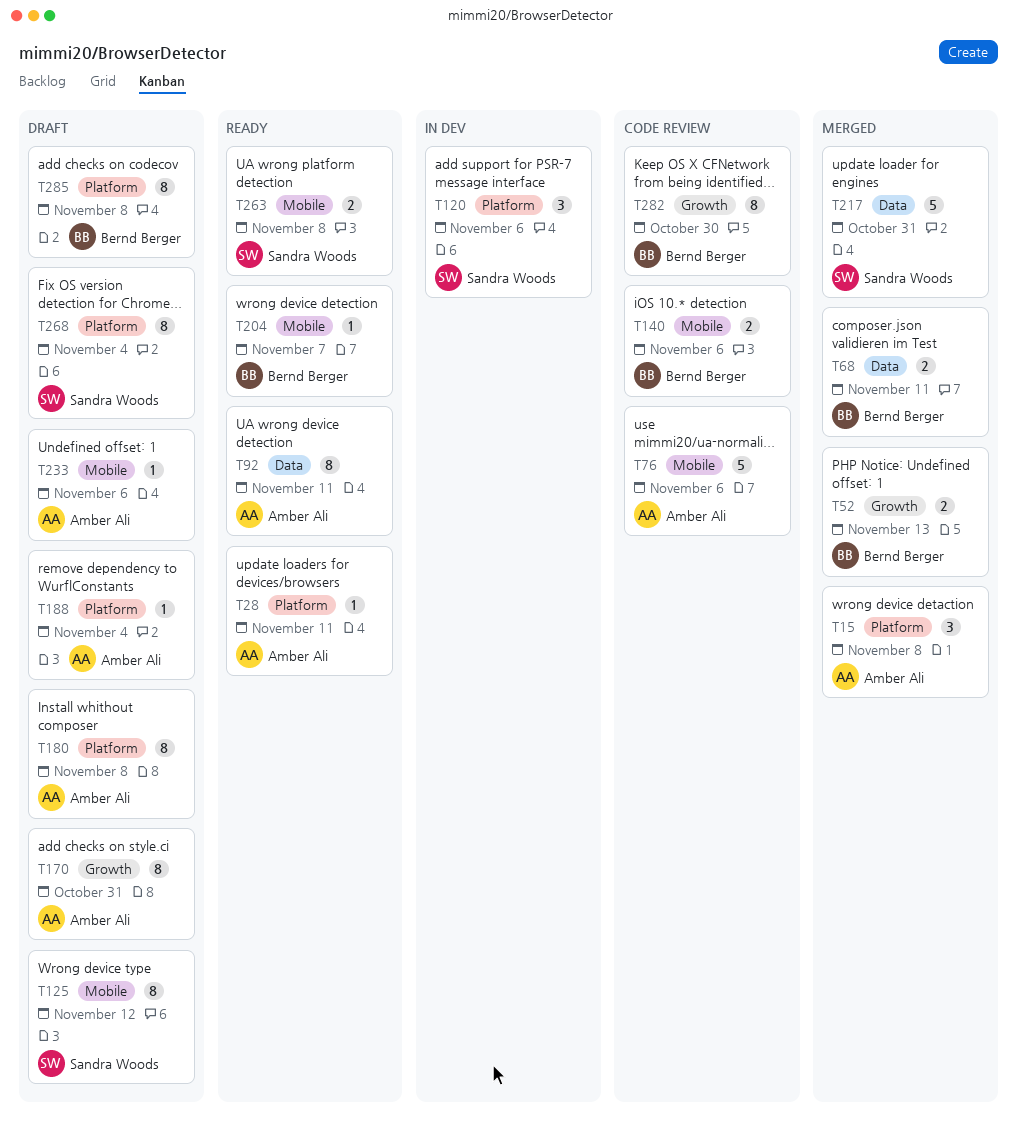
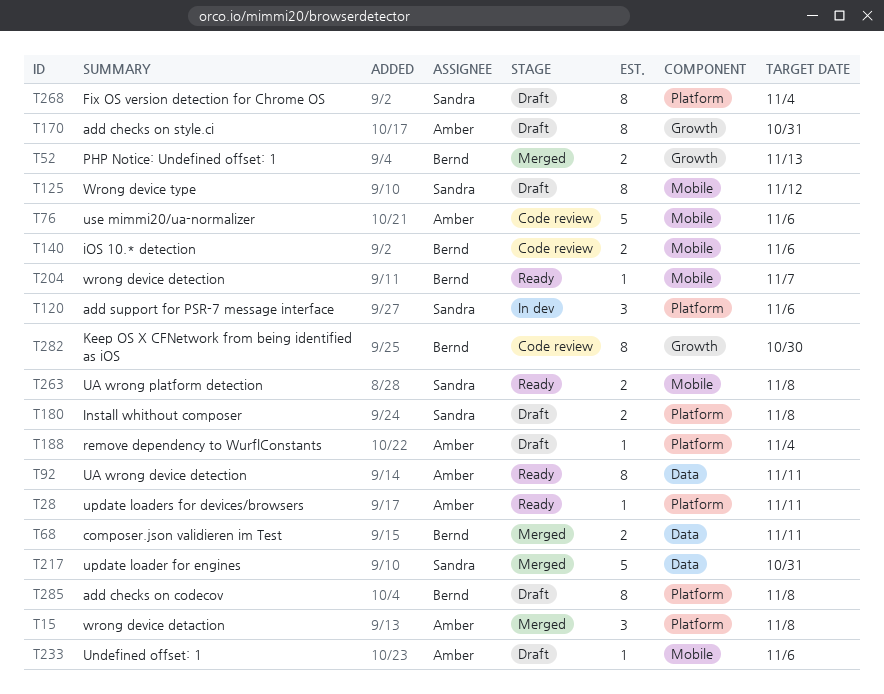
T180, owner: Amber Ali -> Sandra Woods
T180, estimate: 8 -> 2

